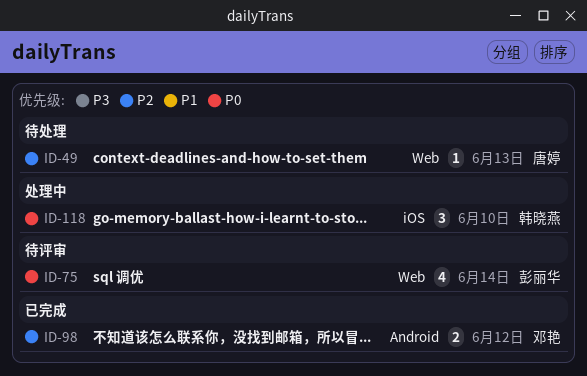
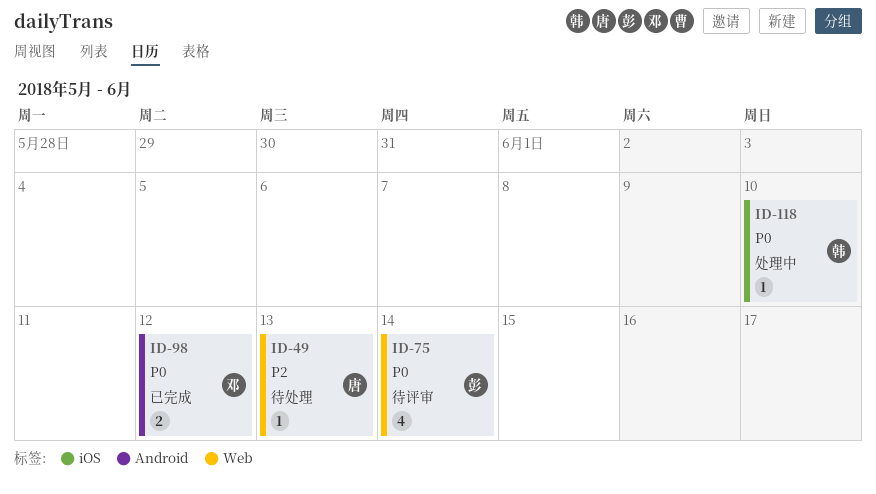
ID-98, priority: P2 -> P0
ID-118, estimate: 3 -> 1

